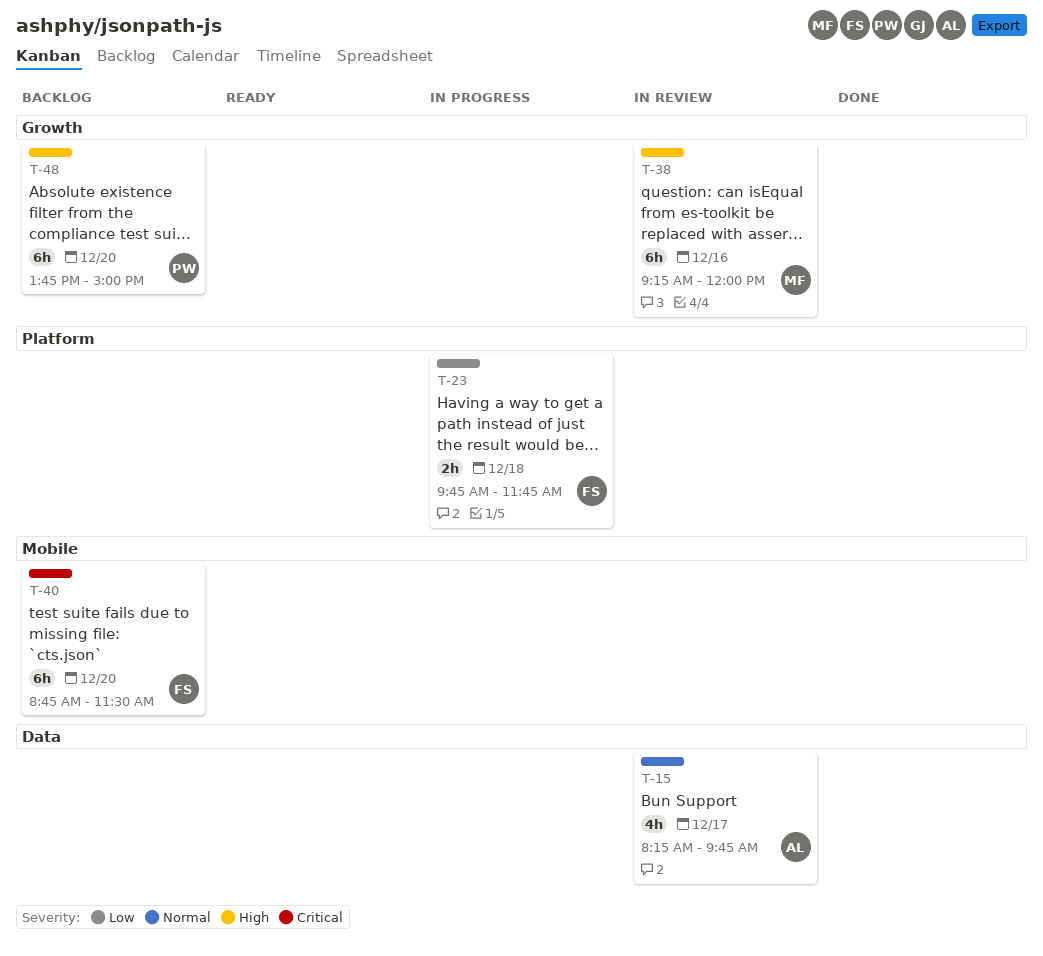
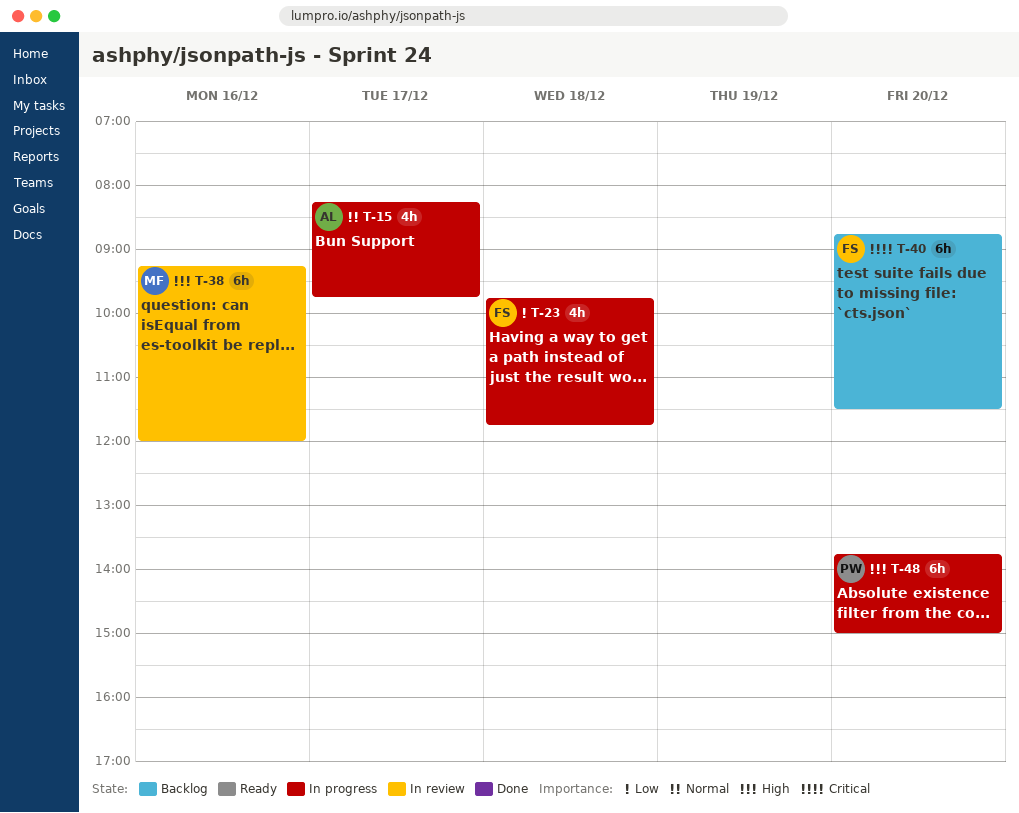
T-15, status: In review -> In progress
T-23, estimate: 2h -> 4h
T-48, status: Backlog -> In progress

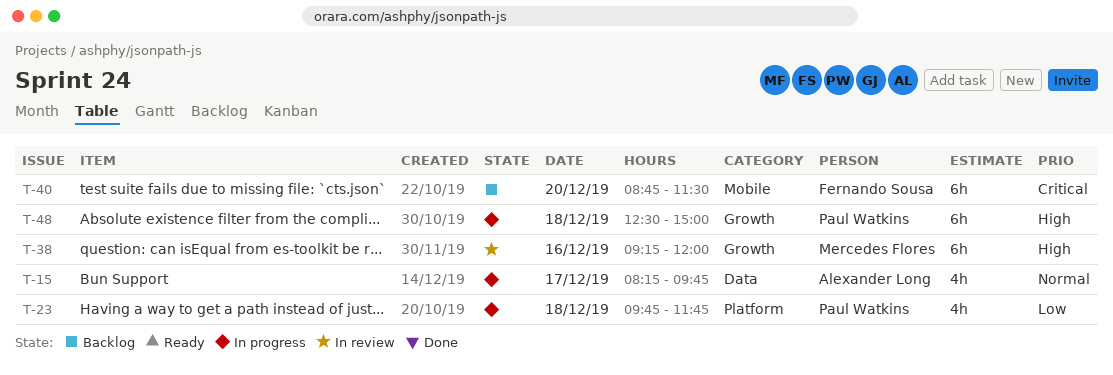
T-23, owner: Fernando Sousa -> Paul Watkins
T-48, day: Dec 20 -> Dec 18
T-48, begins: 13:45 -> 12:30

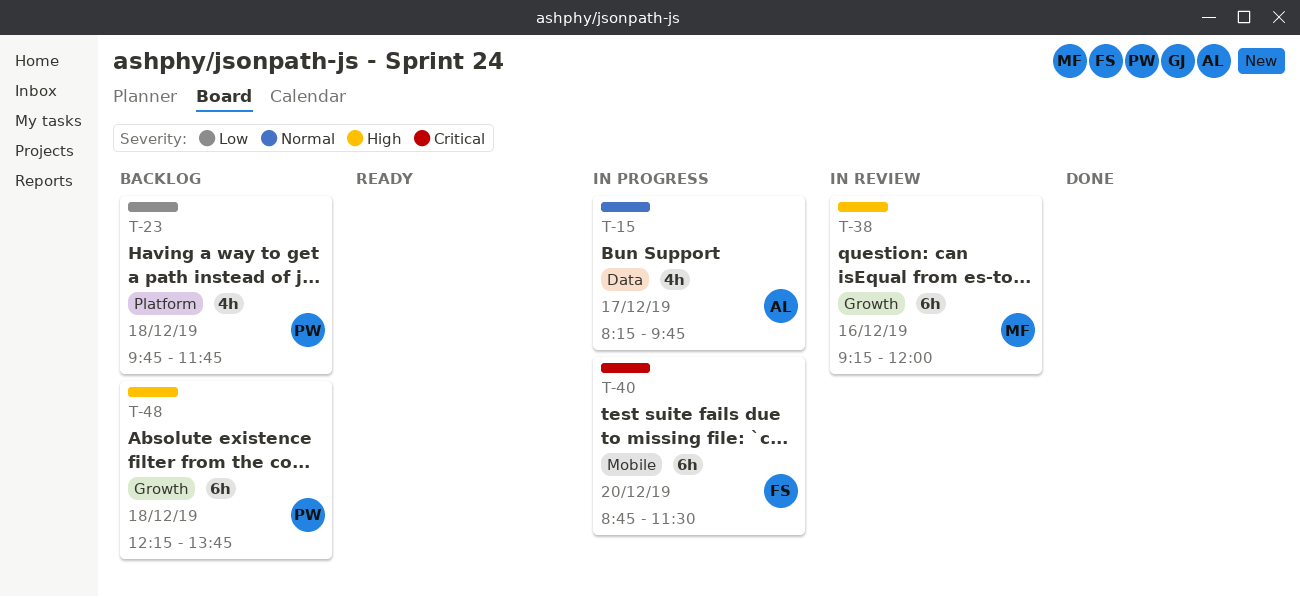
T-23, status: In progress -> Backlog
T-40, status: Backlog -> In progress
T-48, status: In progress -> Backlog
T-48, begins: 12:30 -> 12:15
T-48, ends: 15:00 -> 13:45

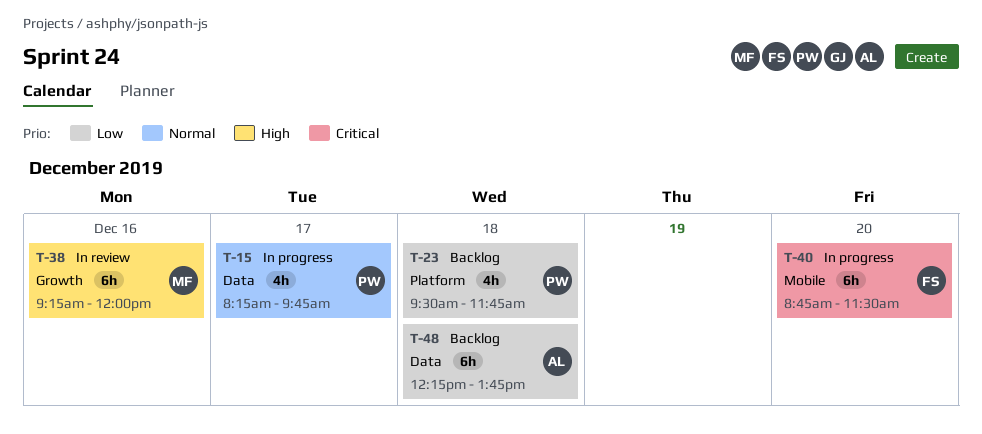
T-15, owner: AL -> PW
T-23, begins: 09:45 -> 09:30
T-48, owner: PW -> AL
T-48, priority: High -> Low
T-48, label: Growth -> Data

